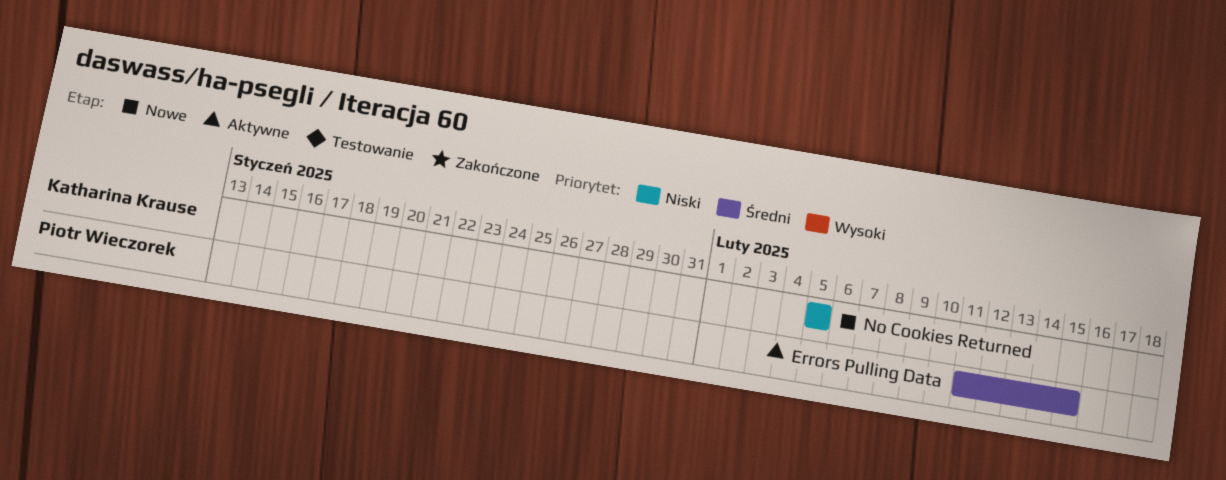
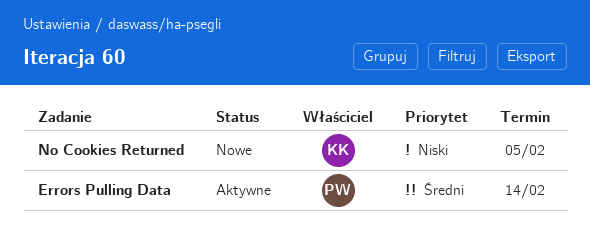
Errors Pulling Data, due: Feb 15 -> Feb 14

